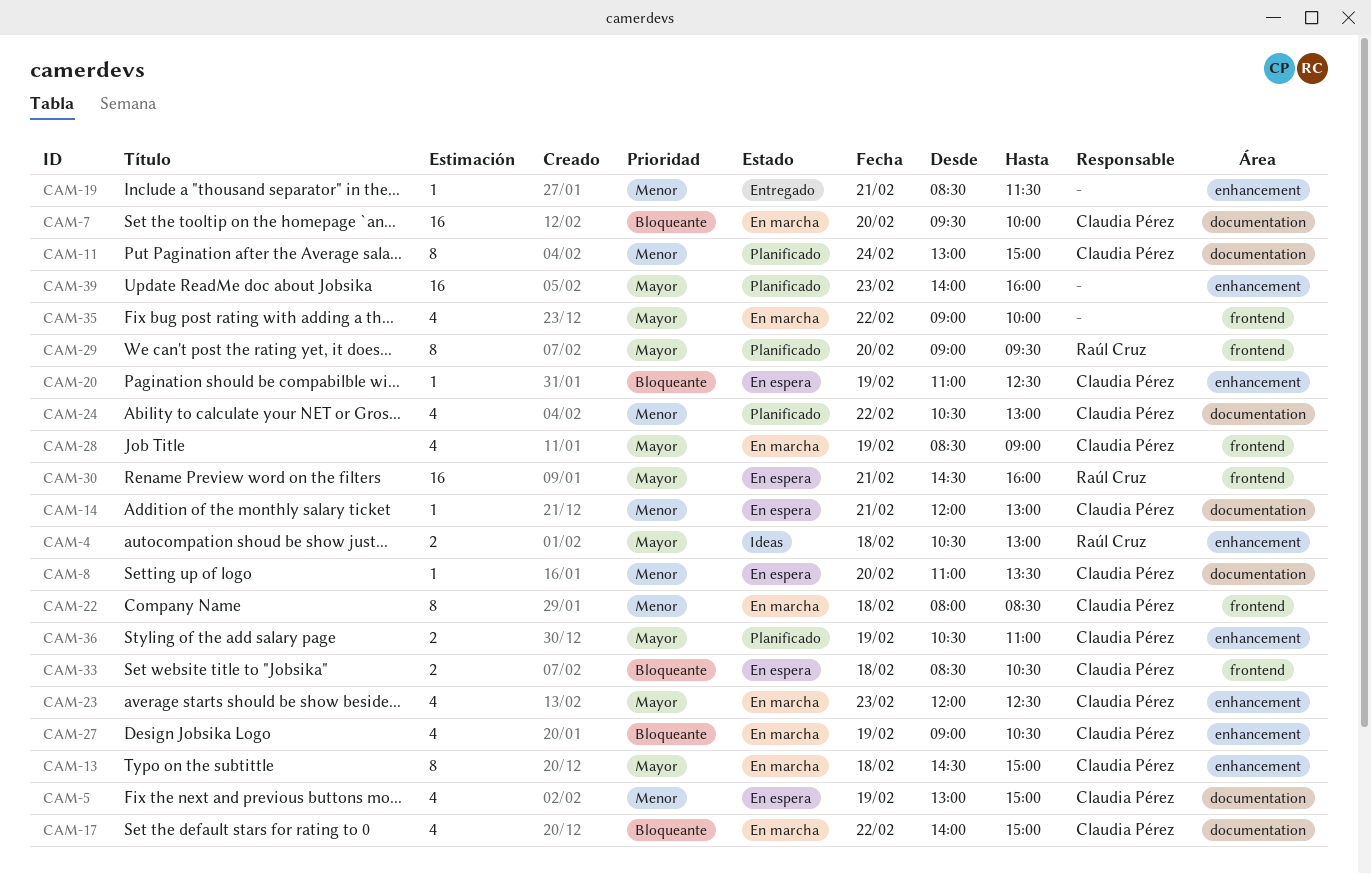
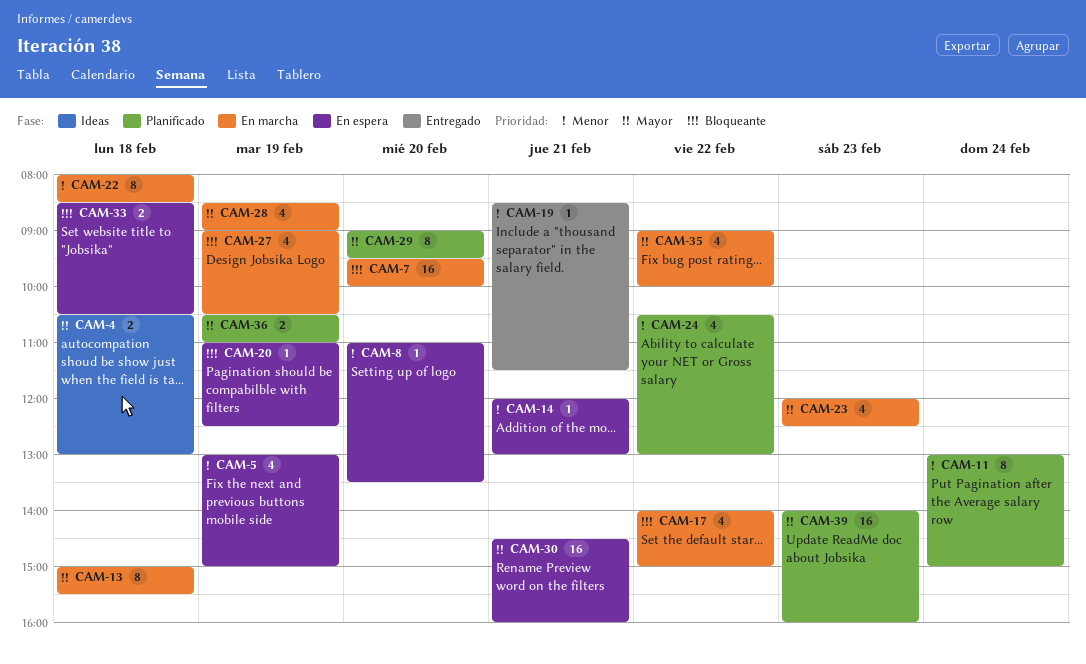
CAM-13, begins: 14:30 -> 15:00
CAM-13, ends: 15:00 -> 15:30

